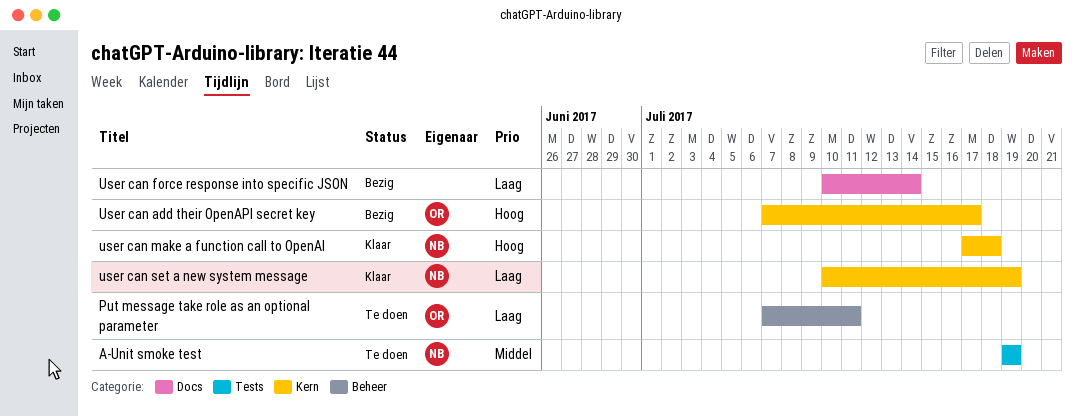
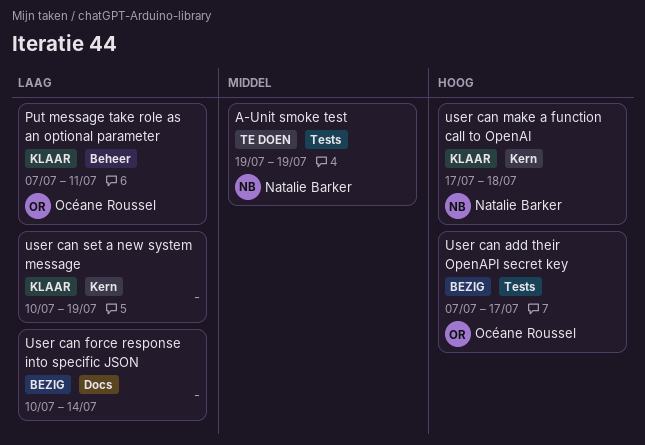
Put message take role as an optional parameter, status: Te doen -> Klaar
User can add their OpenAPI secret key, label: Kern -> Tests
user can set a new system message, owner: Natalie Barker -> none

